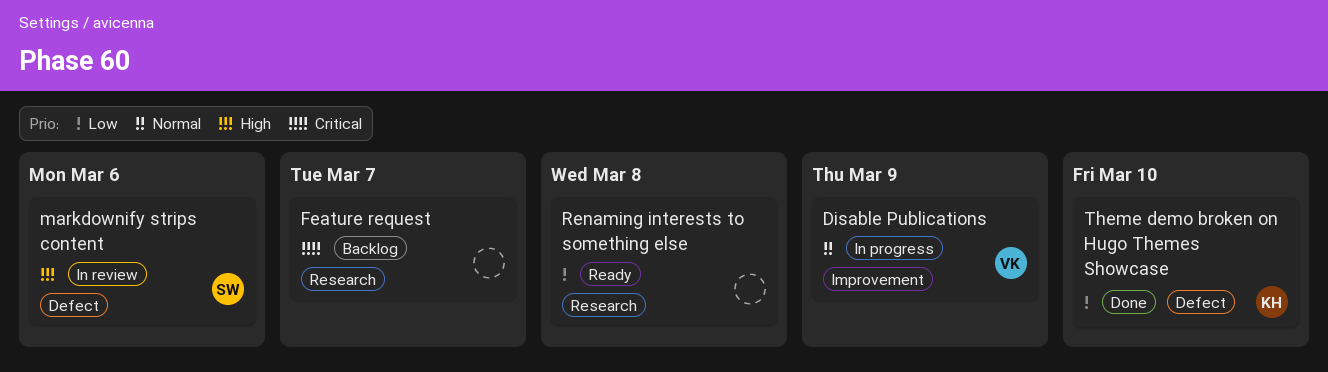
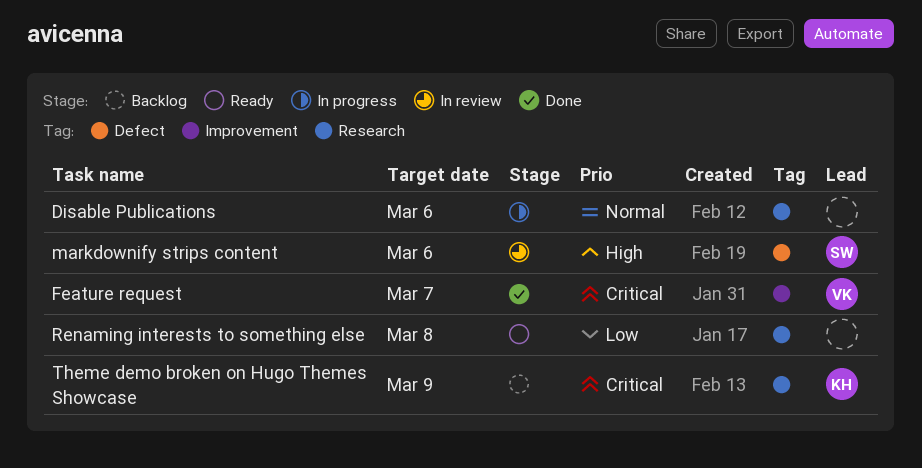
Disable Publications, owner: VK -> none
Disable Publications, label: Improvement -> Research
Disable Publications, due: Mar 9 -> Mar 6
Feature request, status: Backlog -> Done
Feature request, owner: none -> VK
Feature request, label: Research -> Improvement
Theme demo broken on Hugo Themes Showcase, status: Done -> Backlog
Theme demo broken on Hugo Themes Showcase, priority: Low -> Critical
Theme demo broken on Hugo Themes Showcase, label: Defect -> Research
Theme demo broken on Hugo Themes Showcase, due: Mar 10 -> Mar 9

